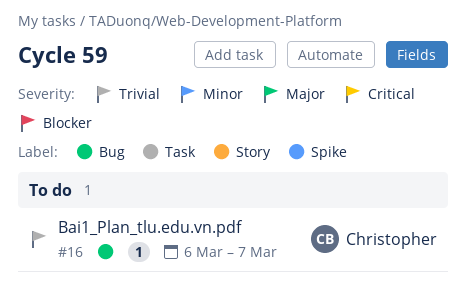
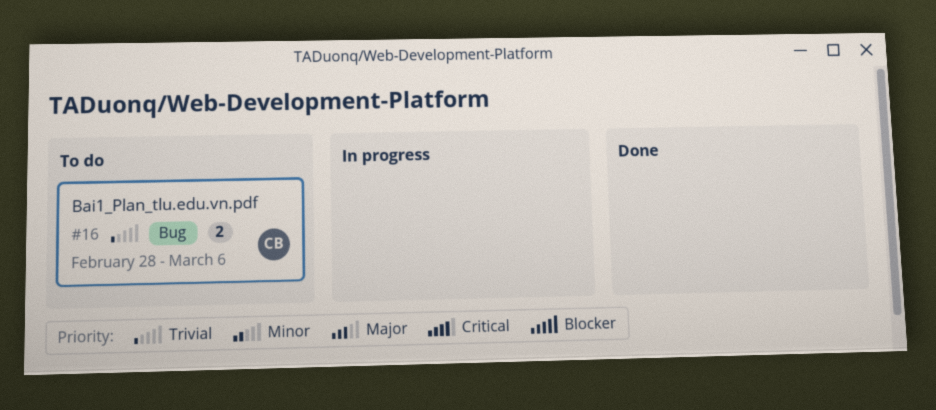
#16, estimate: 1 -> 2
#16, start: Mar 6 -> Feb 28
#16, due: Mar 7 -> Mar 6

